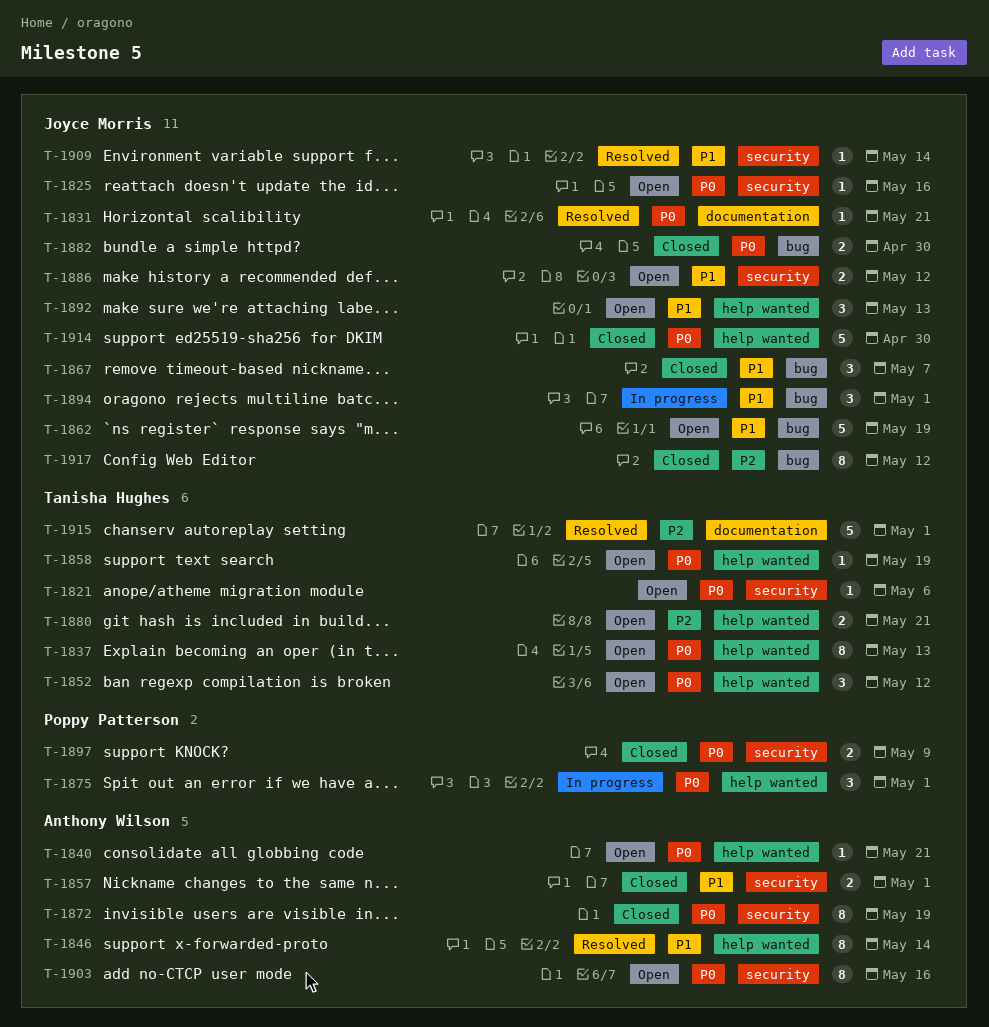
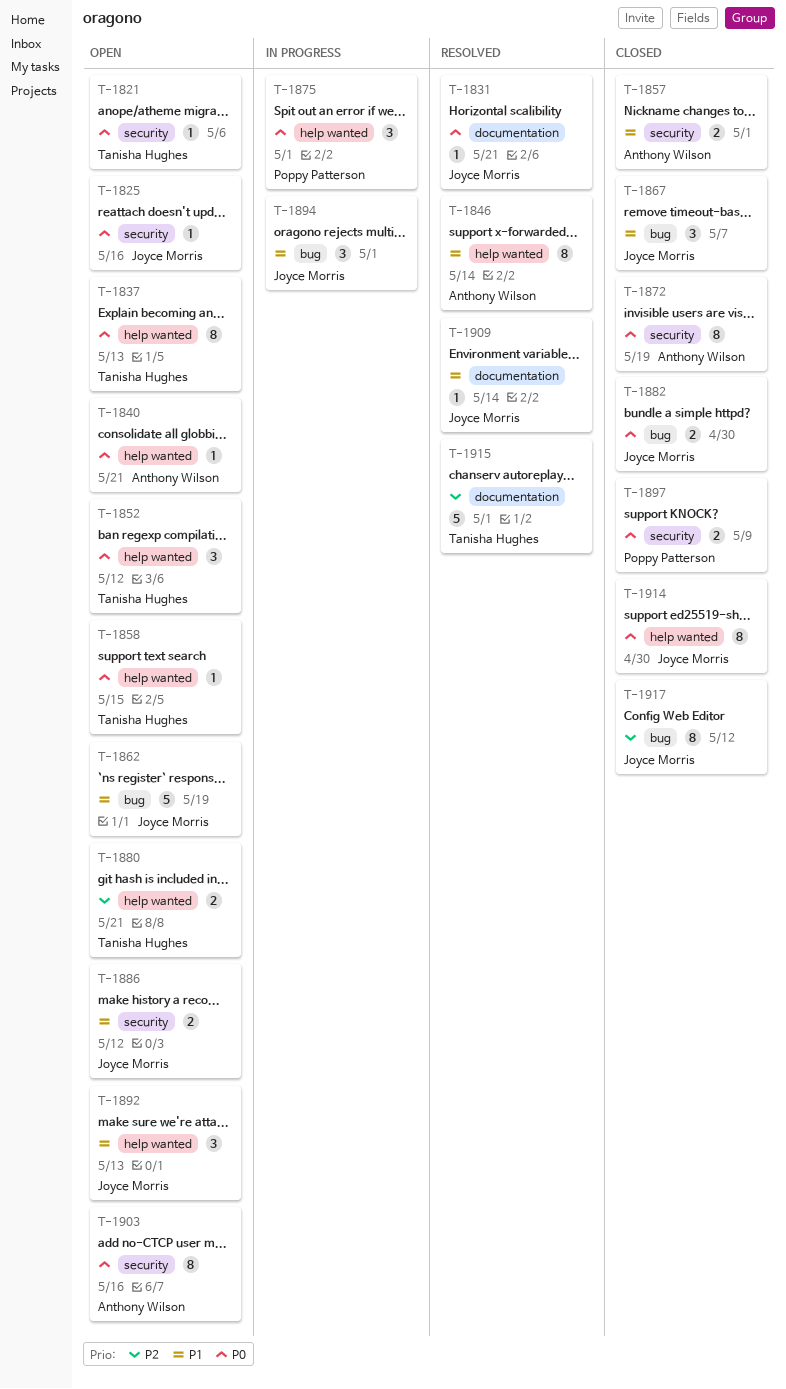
T-1858, due: May 19 -> May 15
T-1909, label: security -> documentation
T-1914, estimate: 5 -> 8

